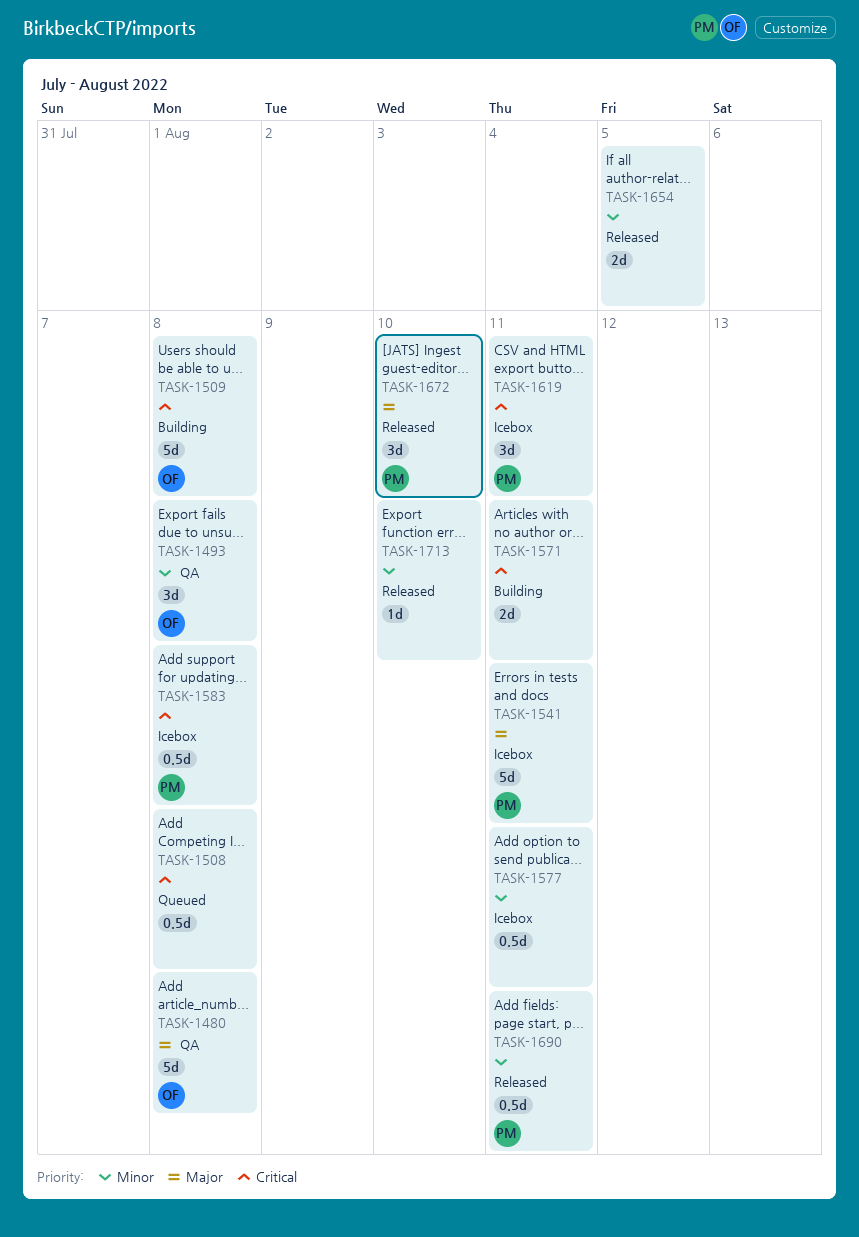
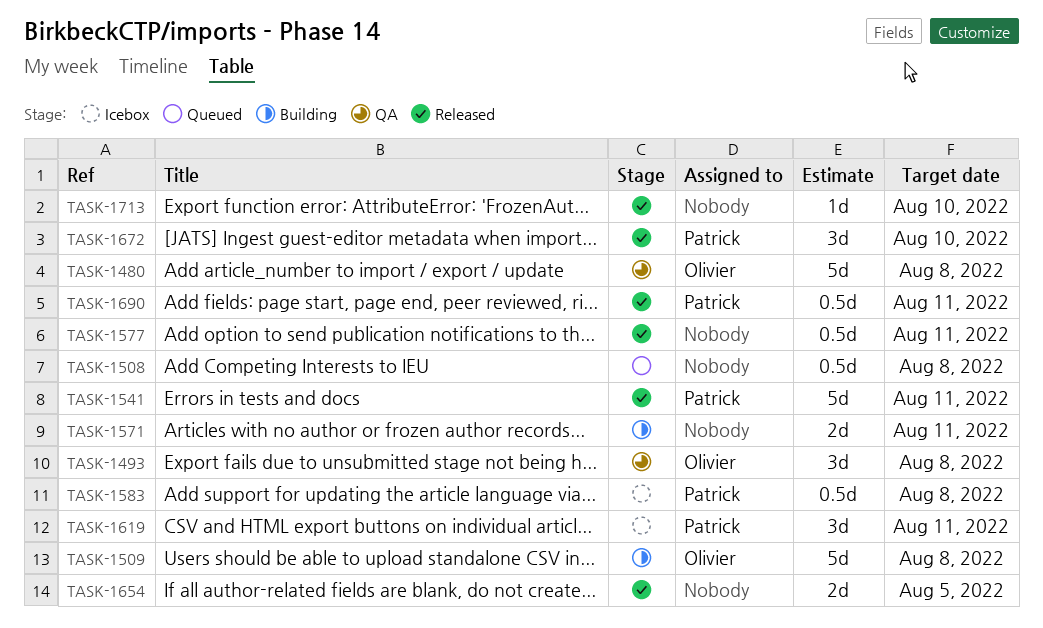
TASK-1541, status: Icebox -> Released
TASK-1577, status: Icebox -> Released

